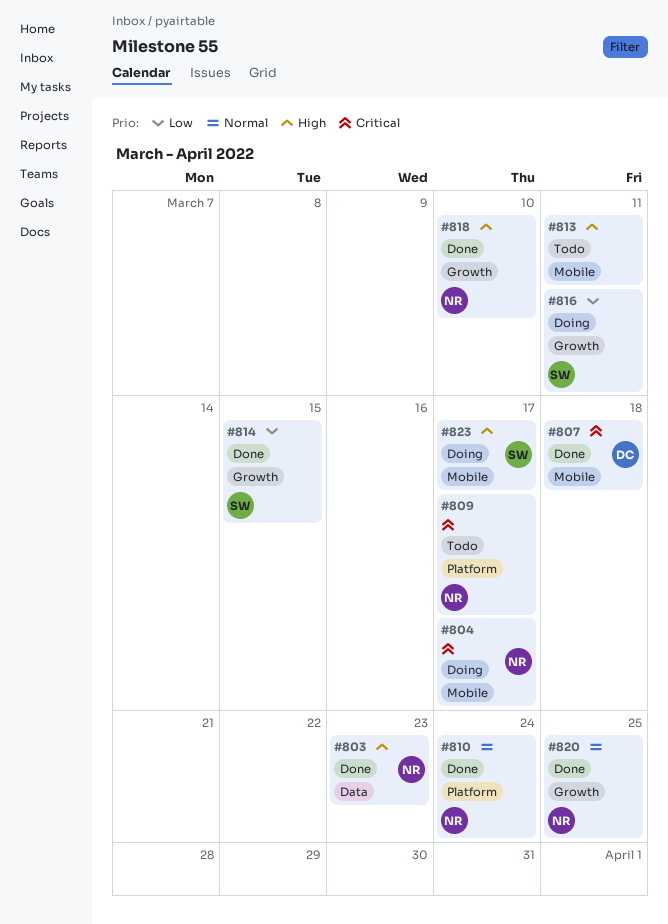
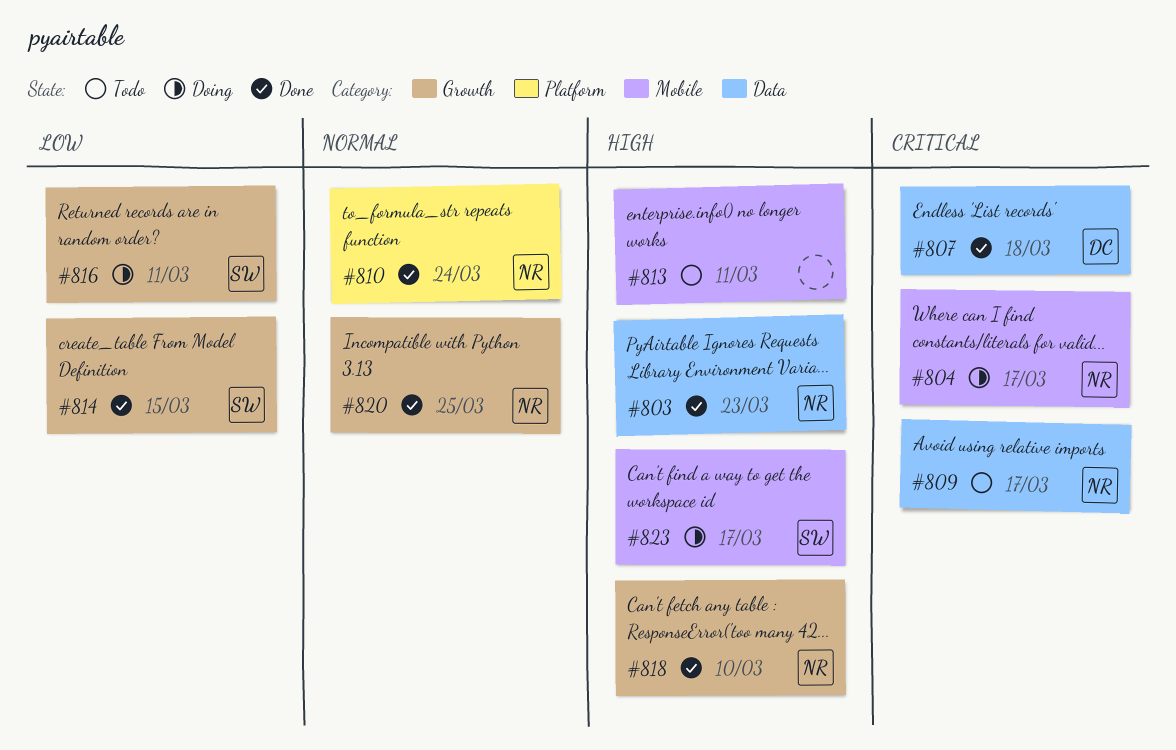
#807, label: Mobile -> Data
#809, label: Platform -> Data

